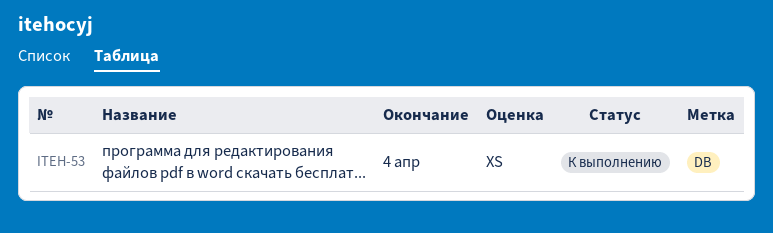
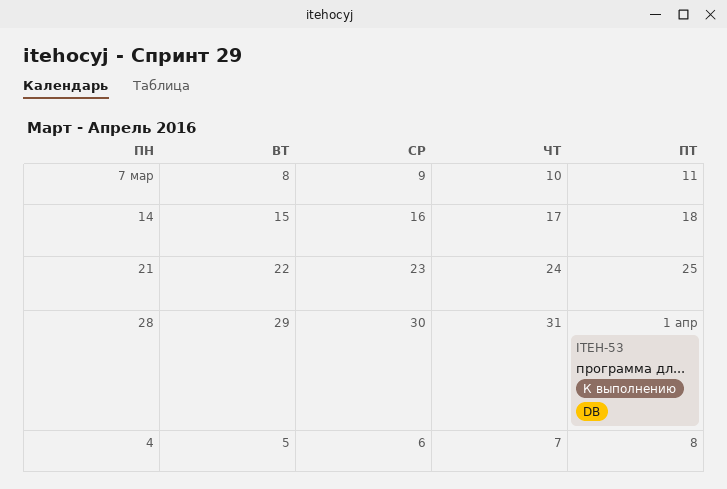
ITEH-53, due: Apr 4 -> Apr 1

